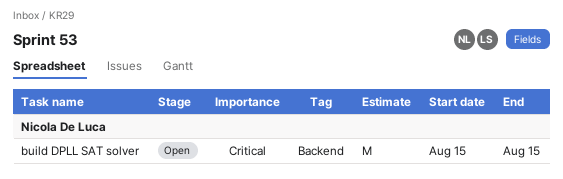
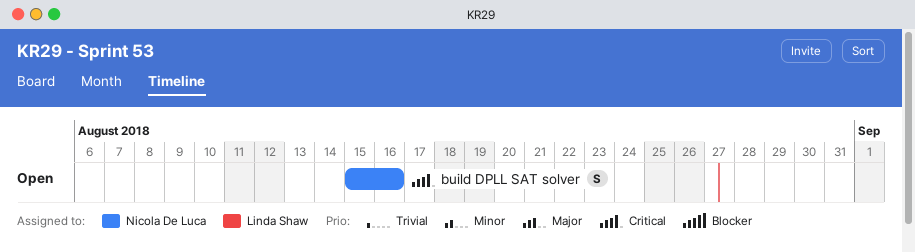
build DPLL SAT solver, estimate: M -> S
build DPLL SAT solver, due: Aug 15 -> Aug 16

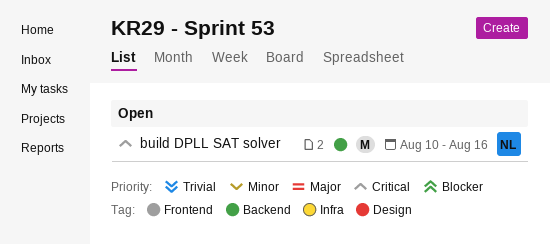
build DPLL SAT solver, estimate: S -> M
build DPLL SAT solver, start: Aug 15 -> Aug 10

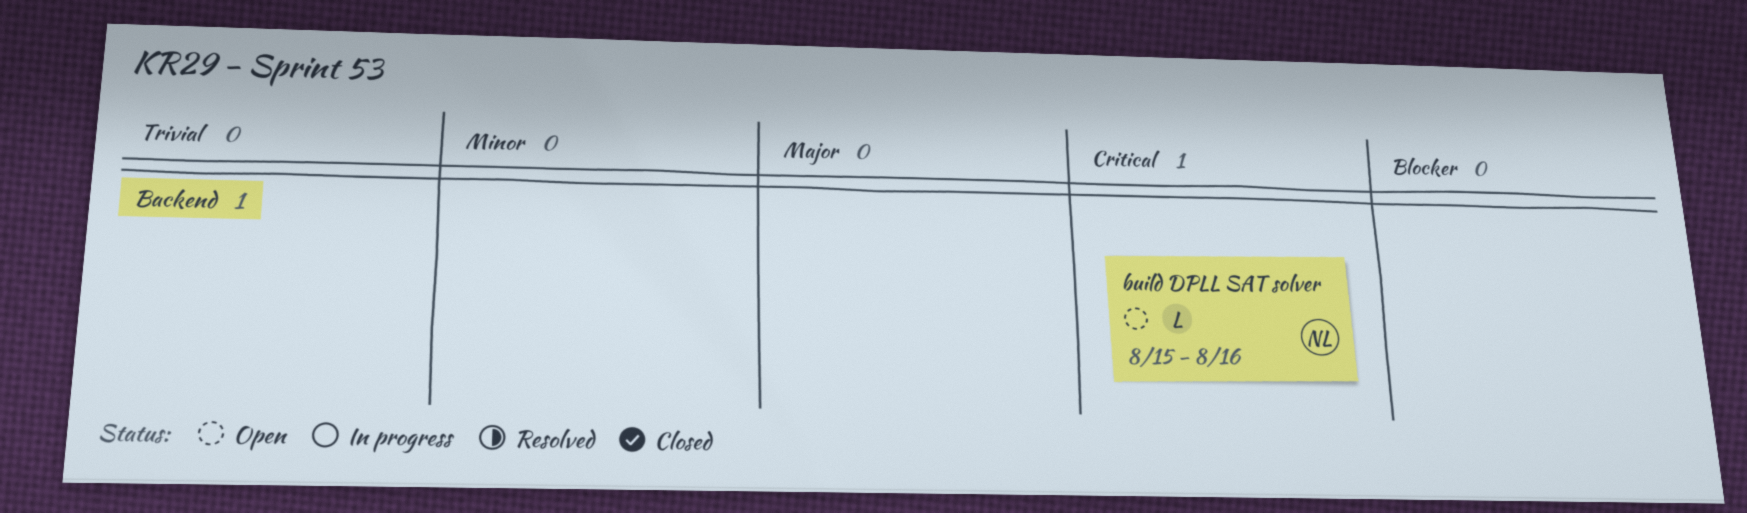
build DPLL SAT solver, estimate: M -> L
build DPLL SAT solver, start: Aug 10 -> Aug 15

